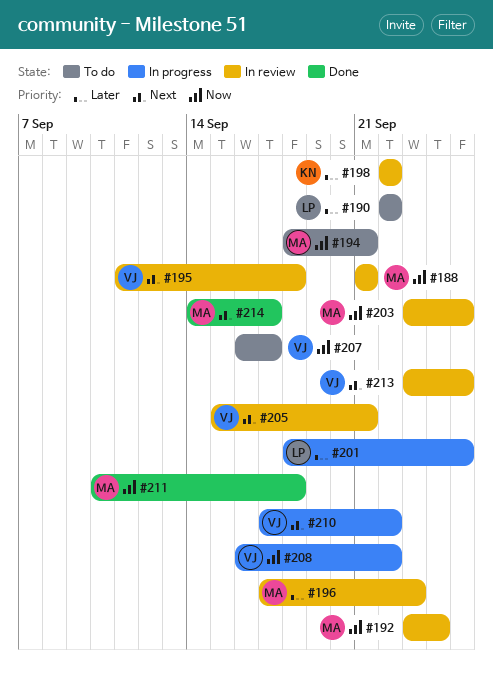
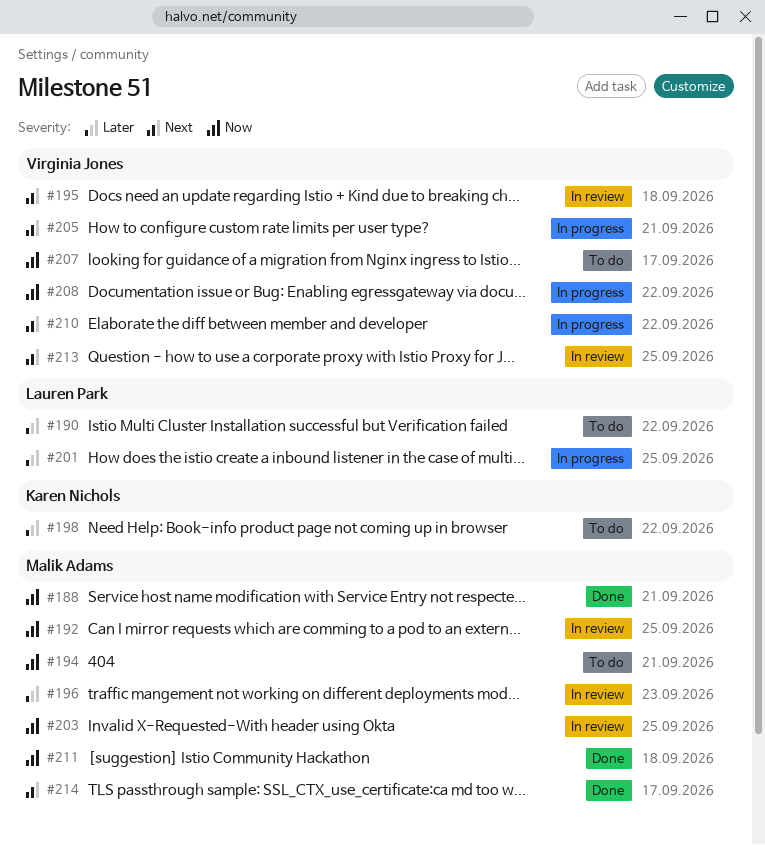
#188, status: In review -> Done
#192, due: Sep 24 -> Sep 25
#198, status: In review -> To do
#205, status: In review -> In progress

